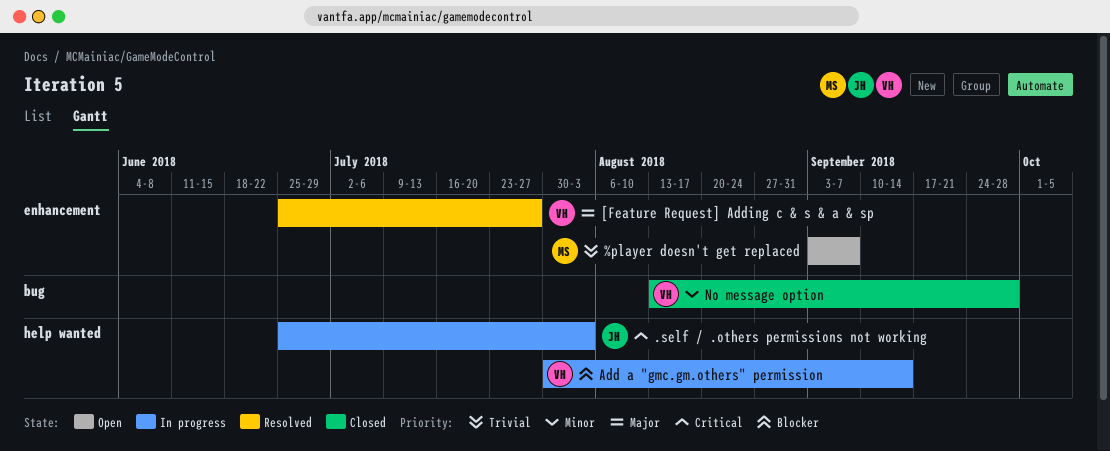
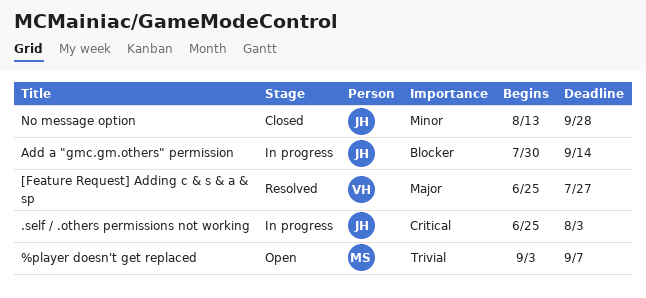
Add a "gmc.gm.others" permission, owner: VH -> JH
No message option, owner: VH -> JH

